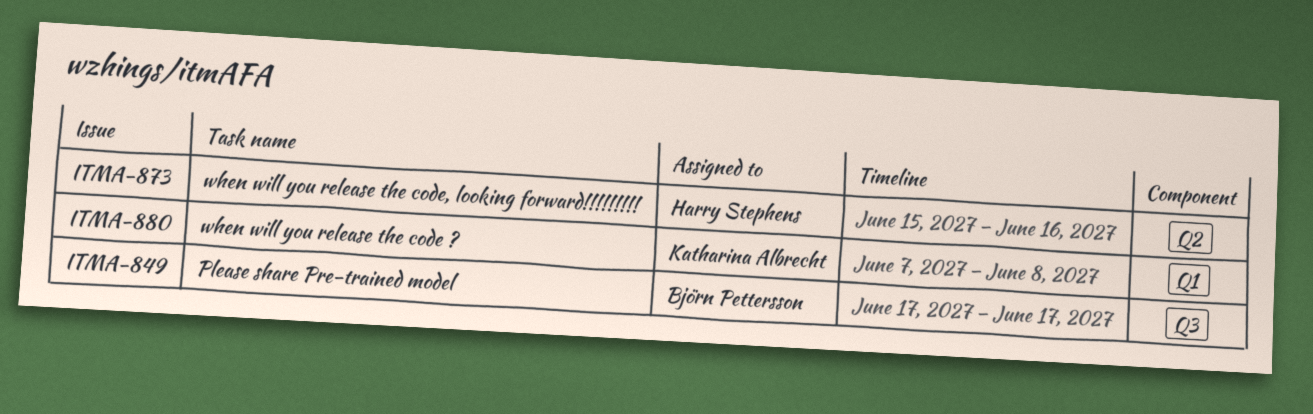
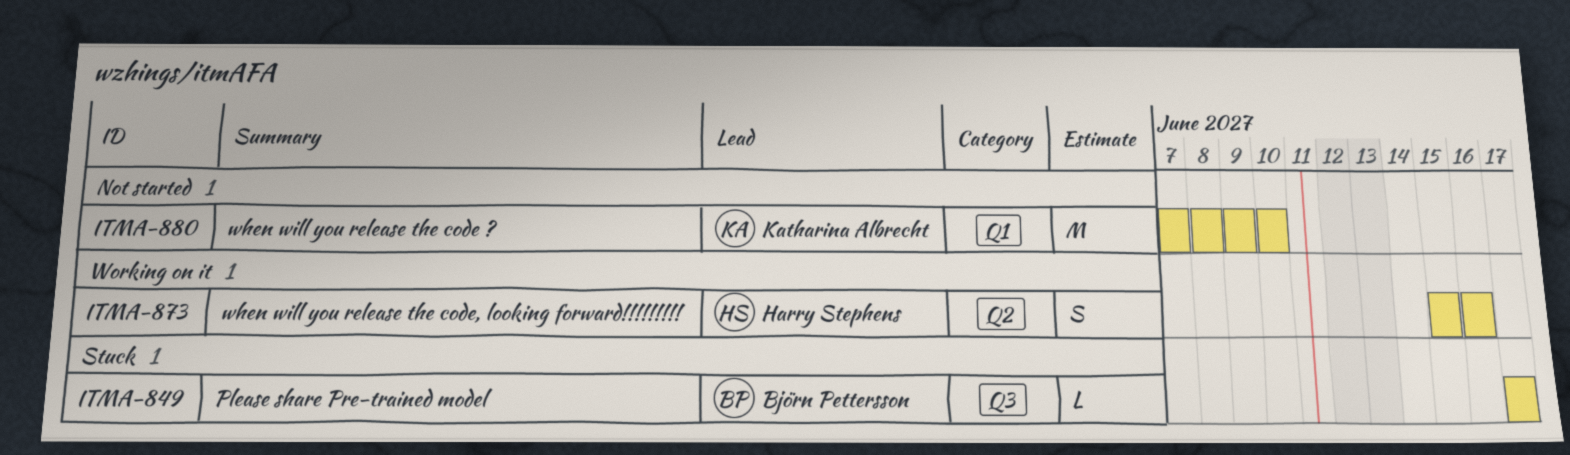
ITMA-880, due: Jun 8 -> Jun 10

